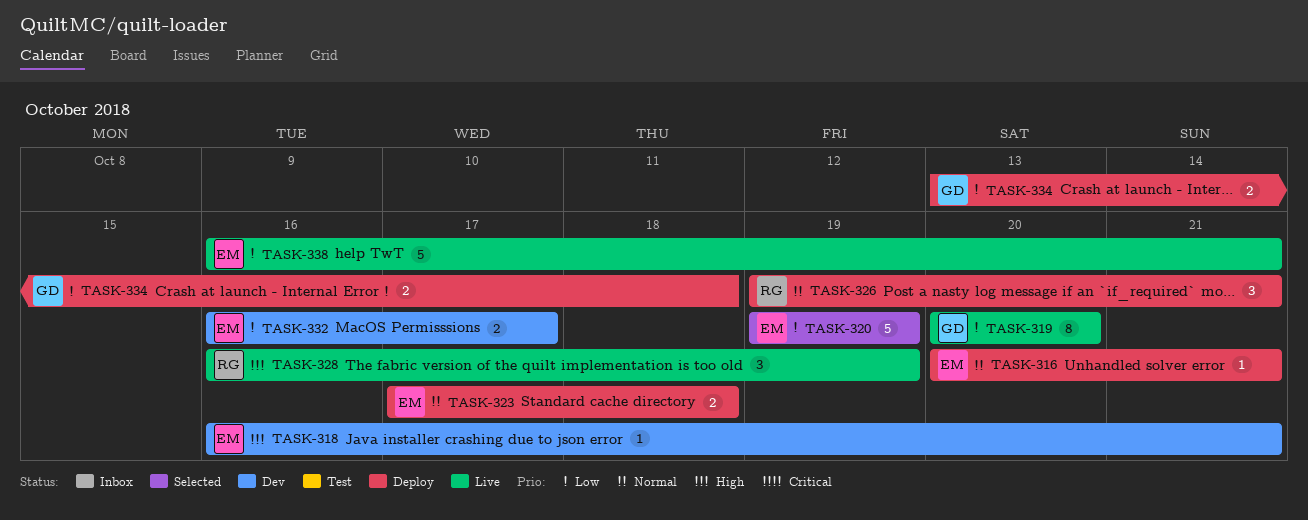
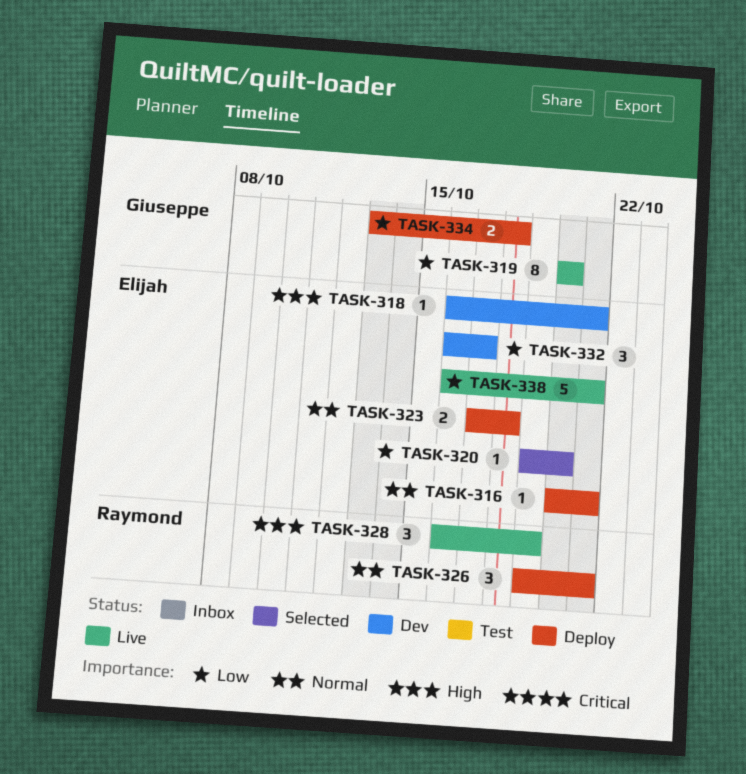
TASK-320, estimate: 5 -> 1
TASK-320, due: Oct 19 -> Oct 20
TASK-332, estimate: 2 -> 3

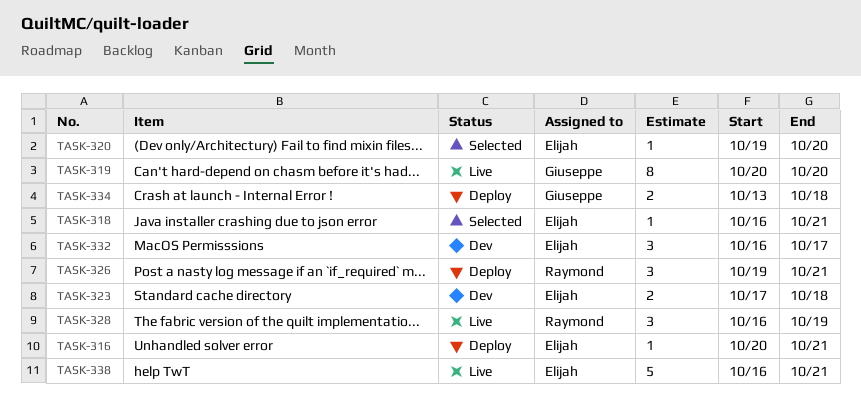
TASK-318, status: Dev -> Selected
TASK-323, status: Deploy -> Dev

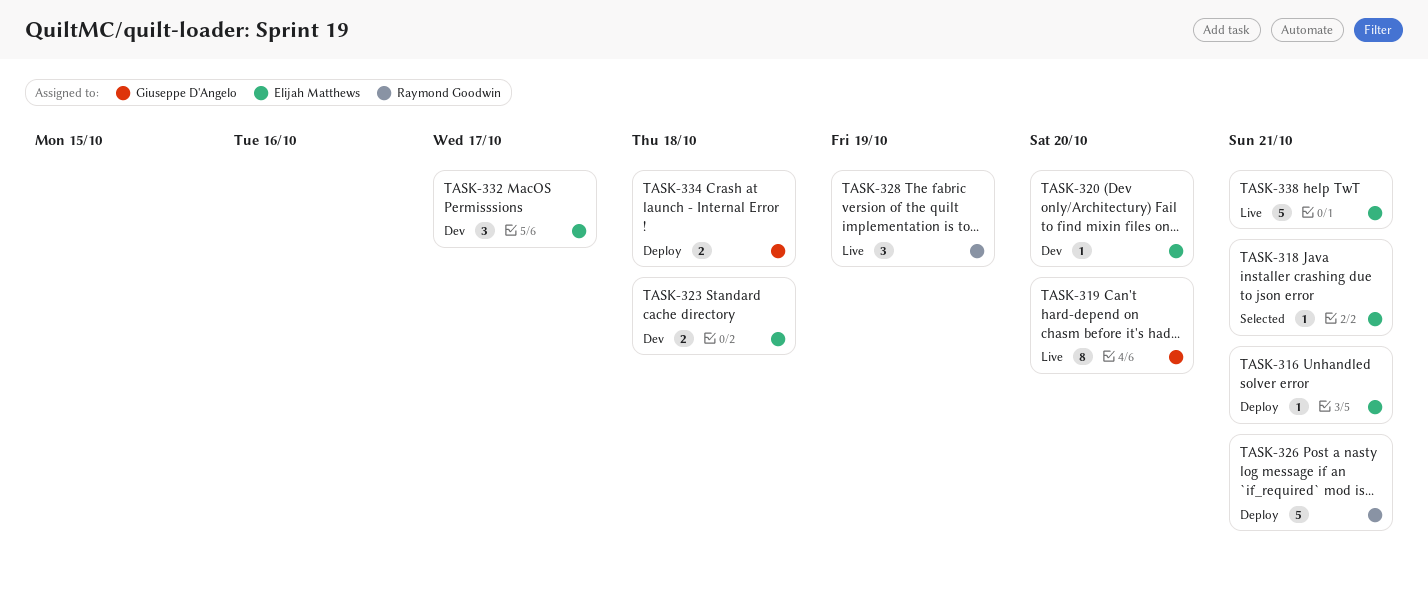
TASK-320, status: Selected -> Dev
TASK-326, estimate: 3 -> 5

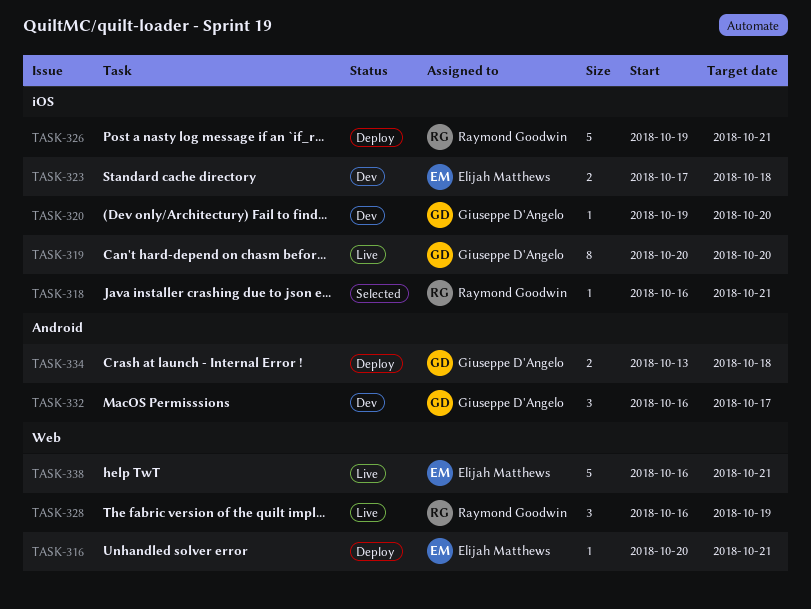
TASK-318, owner: Elijah Matthews -> Raymond Goodwin
TASK-320, owner: Elijah Matthews -> Giuseppe D'Angelo
TASK-332, owner: Elijah Matthews -> Giuseppe D'Angelo

